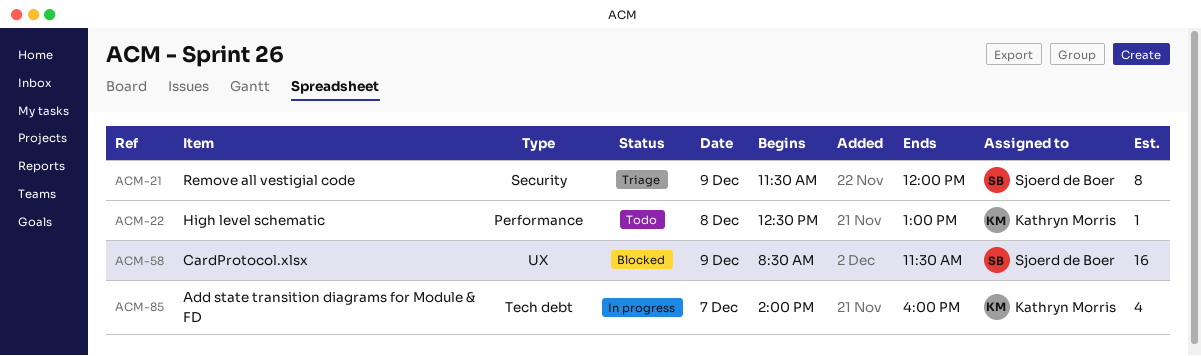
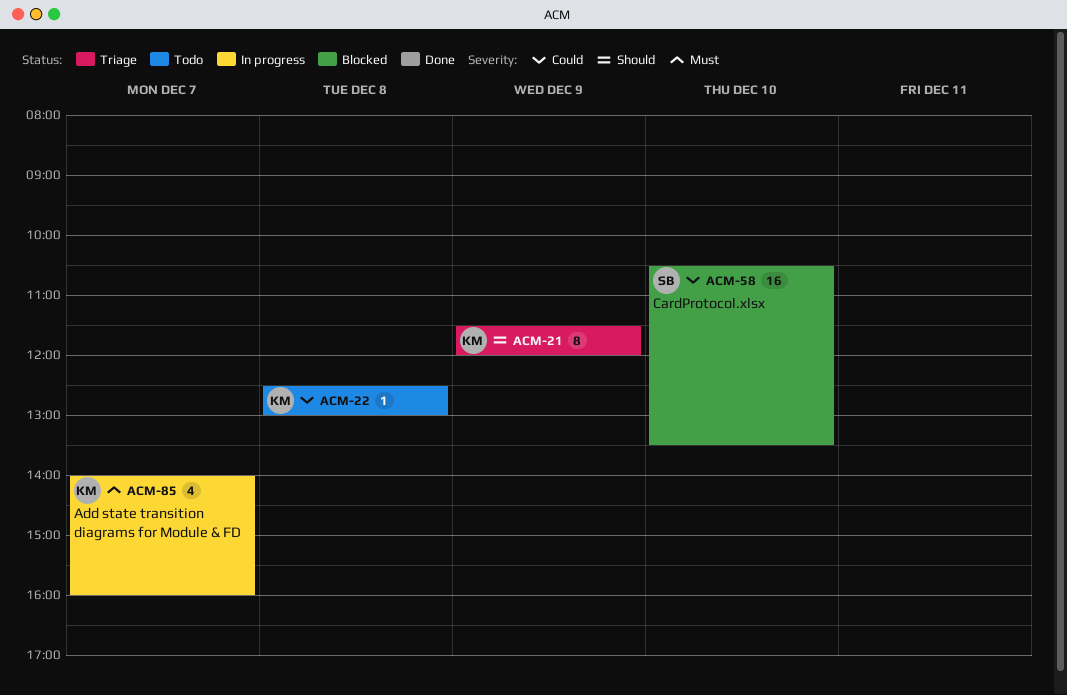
ACM-21, owner: Sjoerd de Boer -> Kathryn Morris
ACM-58, day: Dec 9 -> Dec 10
ACM-58, begins: 08:30 -> 10:30
ACM-58, ends: 11:30 -> 13:30

